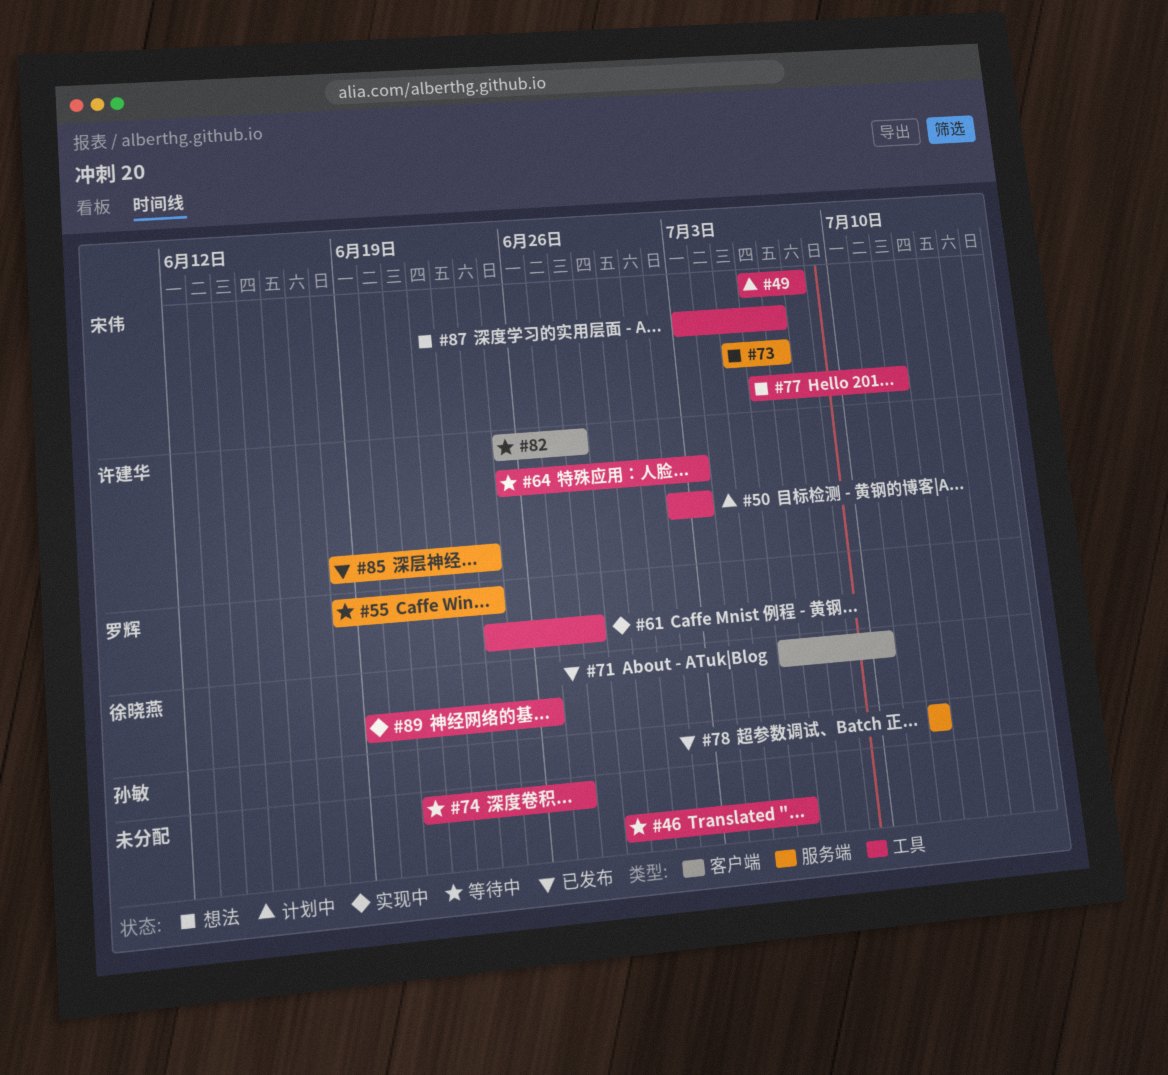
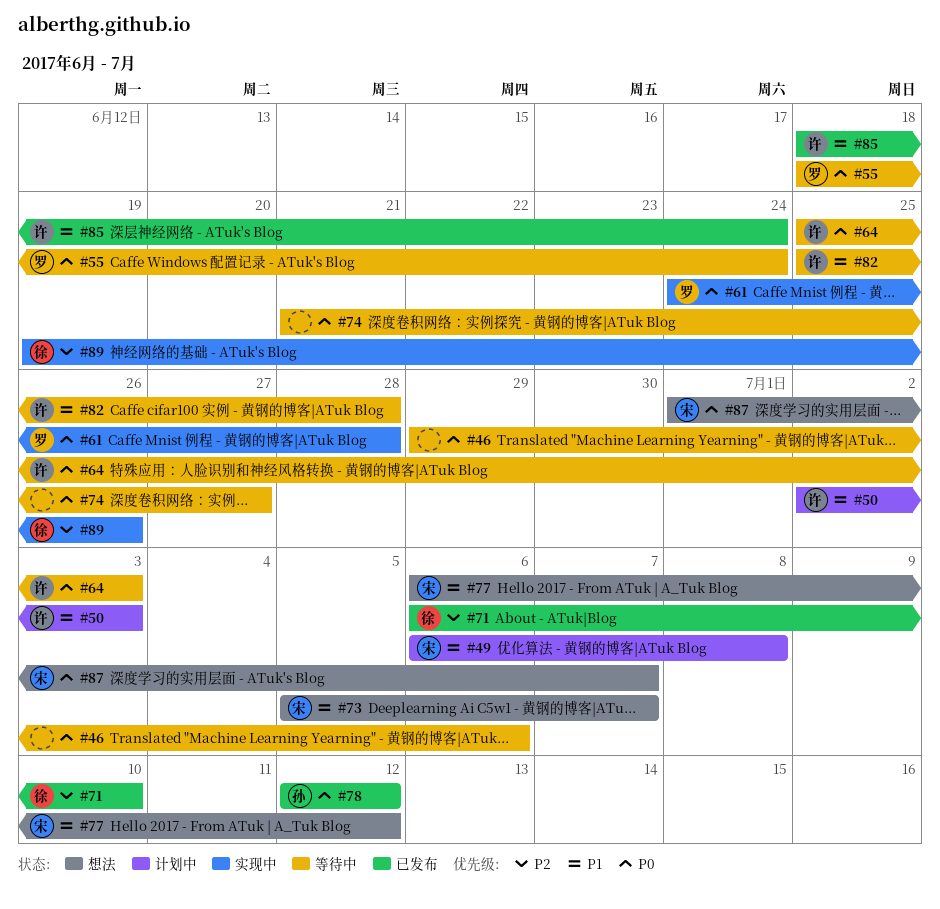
#87, start: Jul 3 -> Jul 1

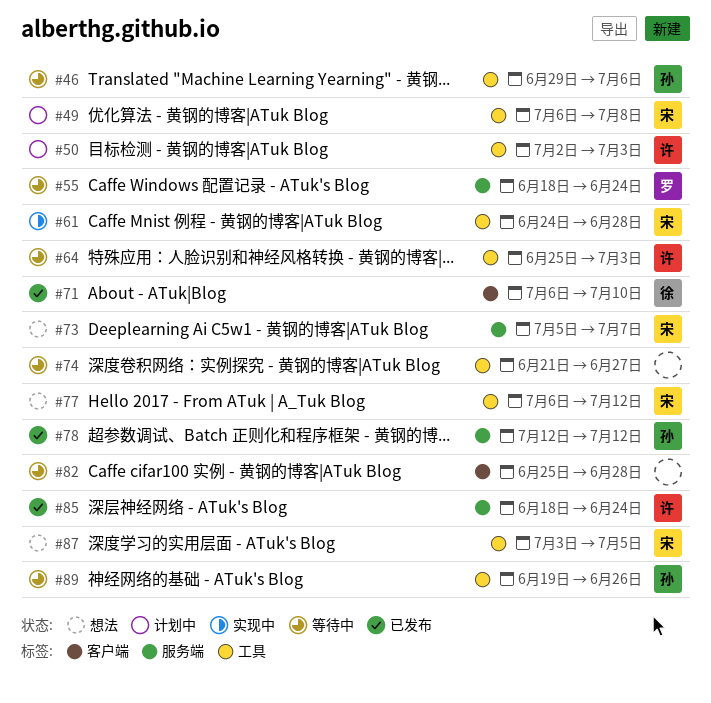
#46, owner: none -> 孙
#61, owner: 罗 -> 宋
#82, owner: 许 -> none
#87, start: Jul 1 -> Jul 3
#87, due: Jul 7 -> Jul 5
#89, status: 实现中 -> 等待中
#89, owner: 徐 -> 孙

